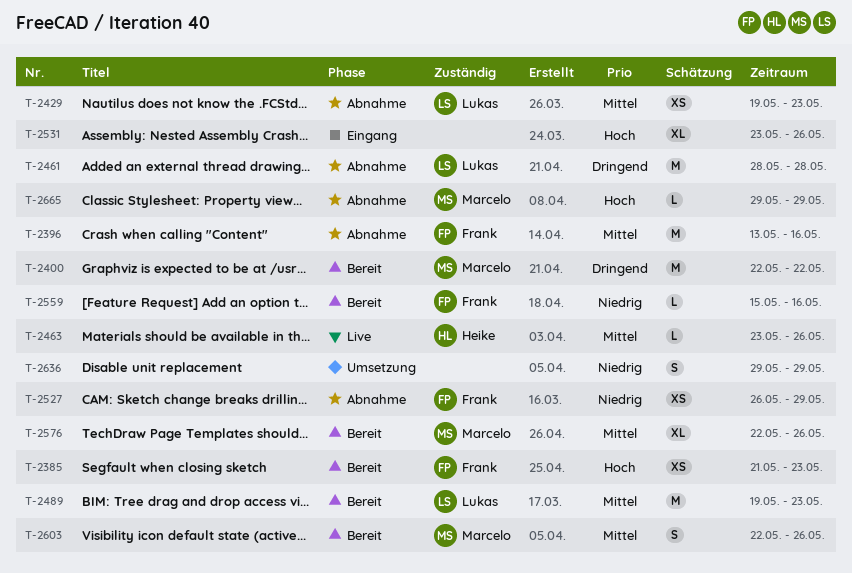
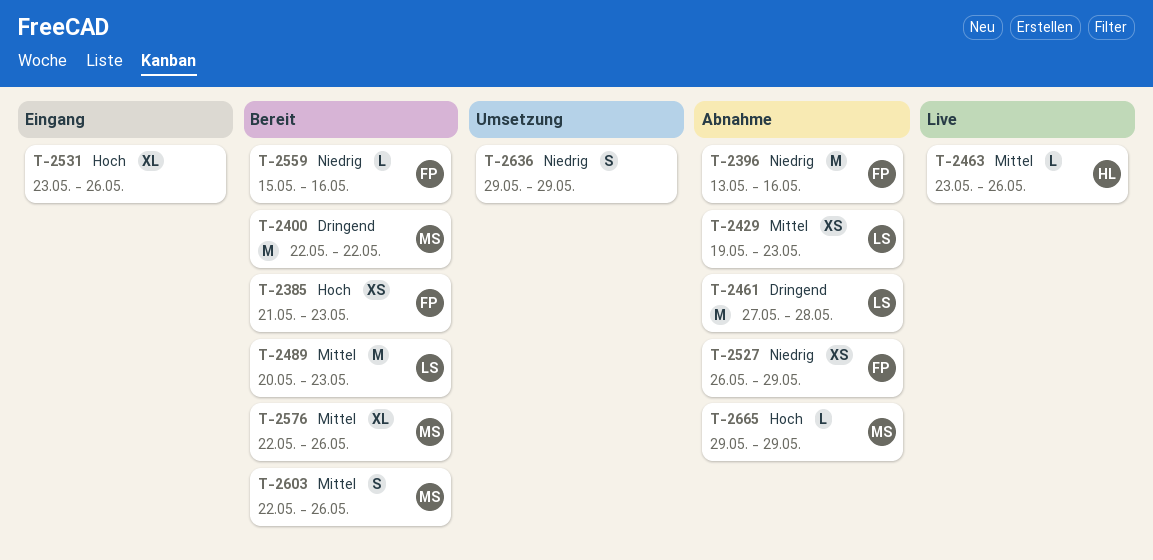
T-2396, priority: Mittel -> Niedrig
T-2461, start: May 28 -> May 27
T-2489, start: May 19 -> May 20

